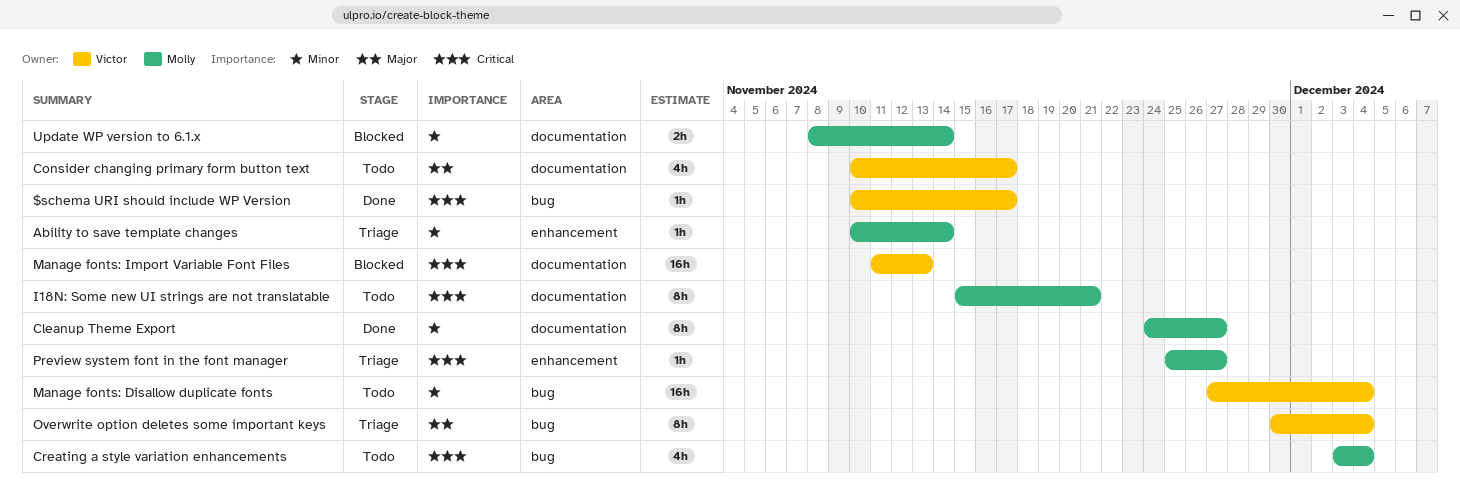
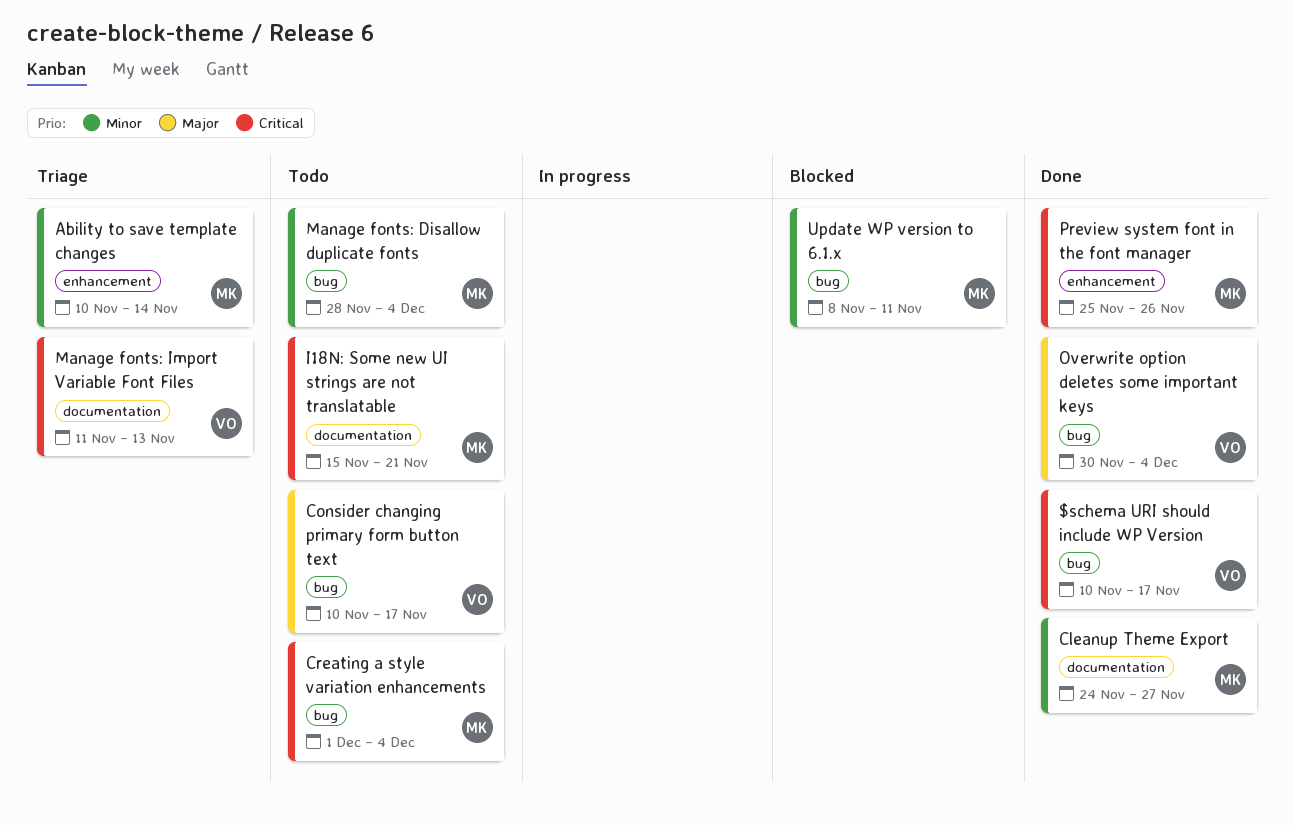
Consider changing primary form button text, label: documentation -> bug
Creating a style variation enhancements, start: Dec 3 -> Dec 1
Manage fonts: Disallow duplicate fonts, owner: Victor -> Molly
Manage fonts: Disallow duplicate fonts, start: Nov 27 -> Nov 28
Manage fonts: Import Variable Font Files, status: Blocked -> Triage
Overwrite option deletes some important keys, status: Triage -> Done
Preview system font in the font manager, status: Triage -> Done
Preview system font in the font manager, due: Nov 27 -> Nov 26
Update WP version to 6.1.x, label: documentation -> bug
Update WP version to 6.1.x, due: Nov 14 -> Nov 11

